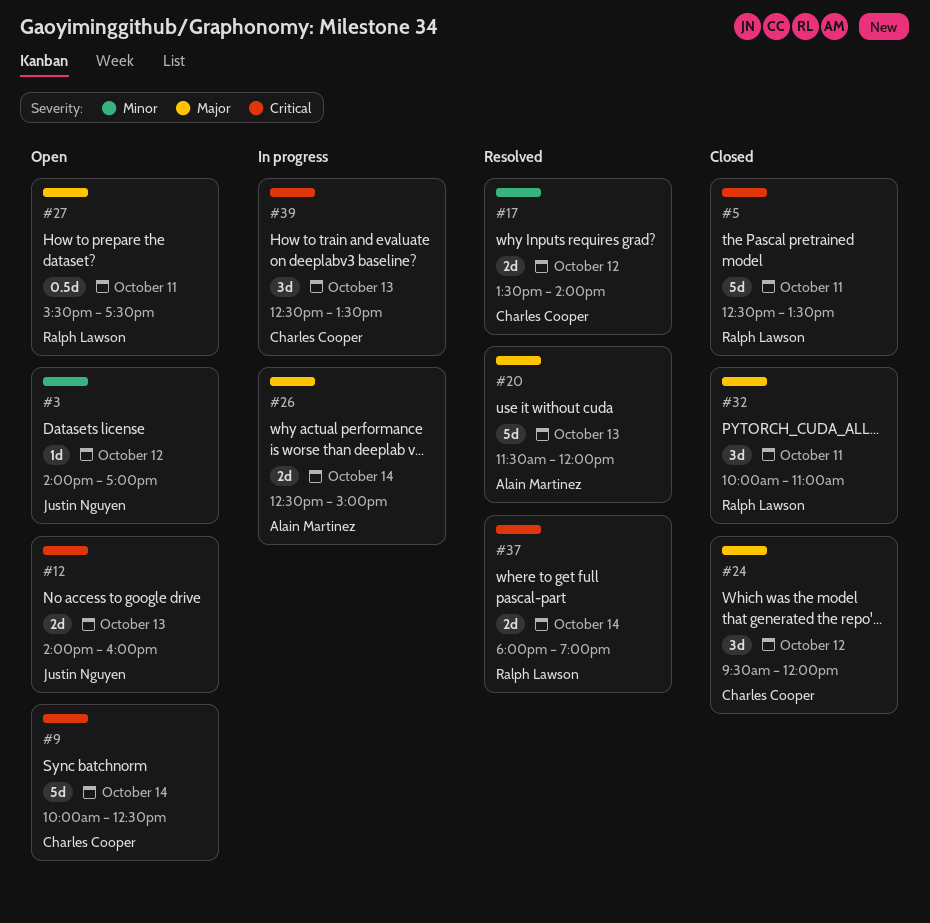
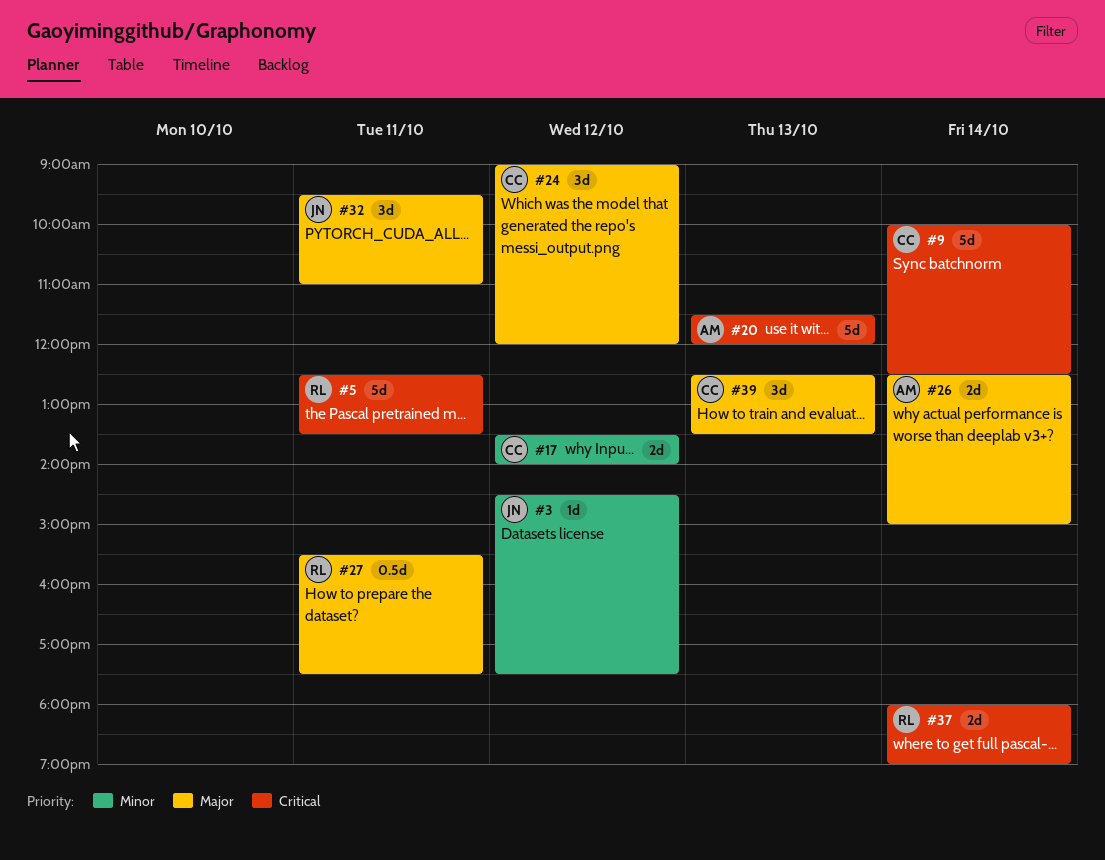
#3, begins: 14:00 -> 14:30
#3, ends: 17:00 -> 17:30
#12: present -> none
#20, priority: Major -> Critical
#24, begins: 09:30 -> 09:00
#32, owner: Ralph Lawson -> Justin Nguyen
#32, begins: 10:00 -> 09:30
#39, priority: Critical -> Major

